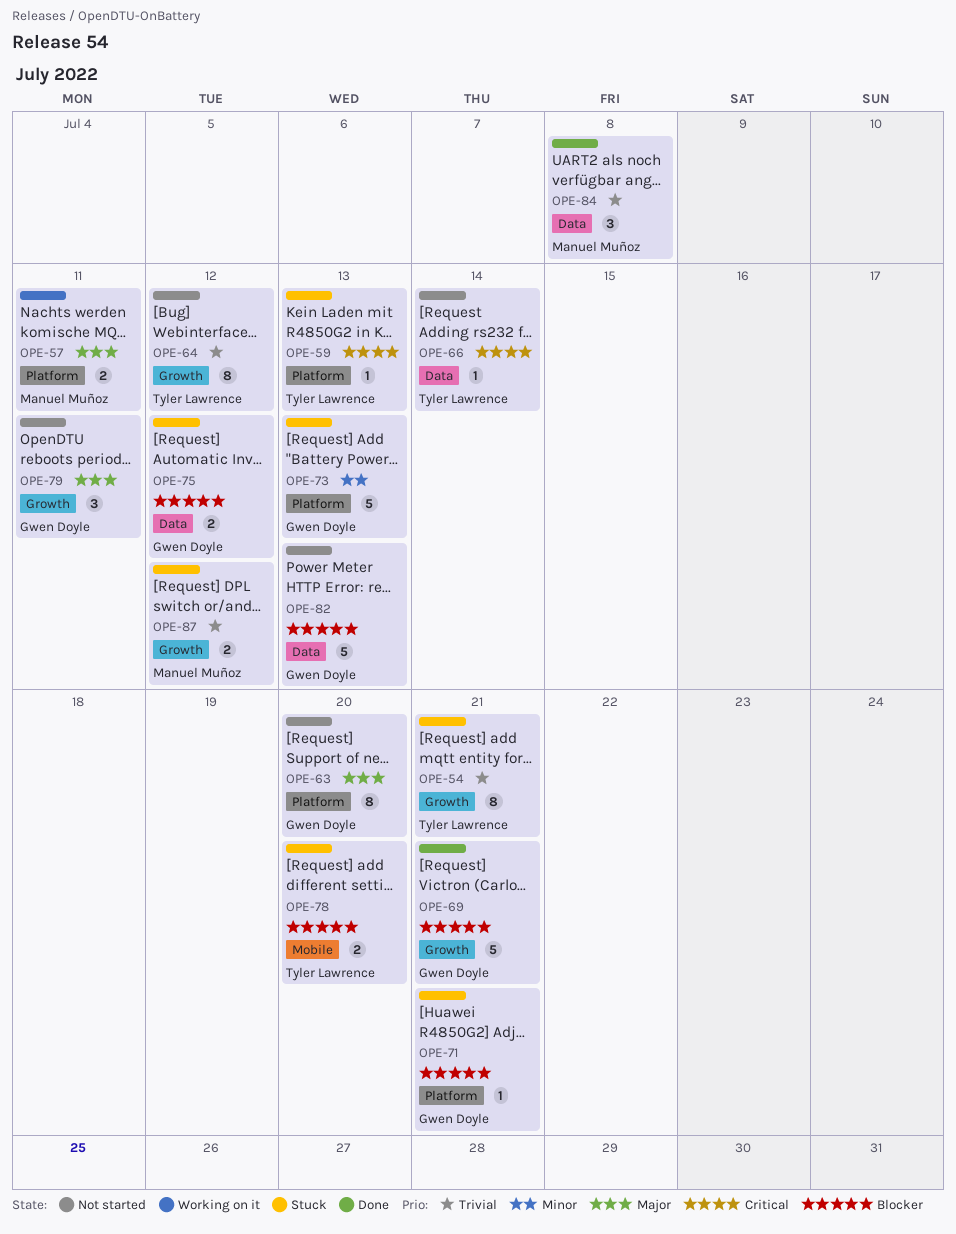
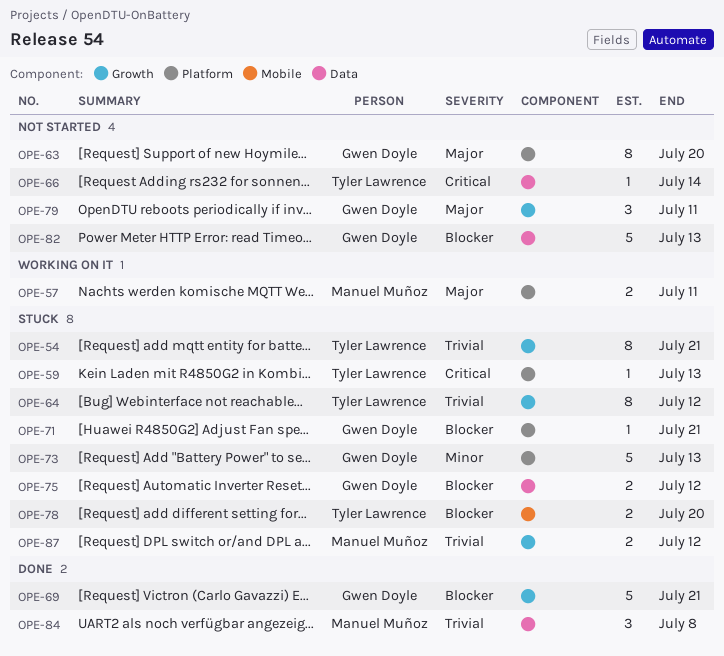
OPE-64, status: Not started -> Stuck

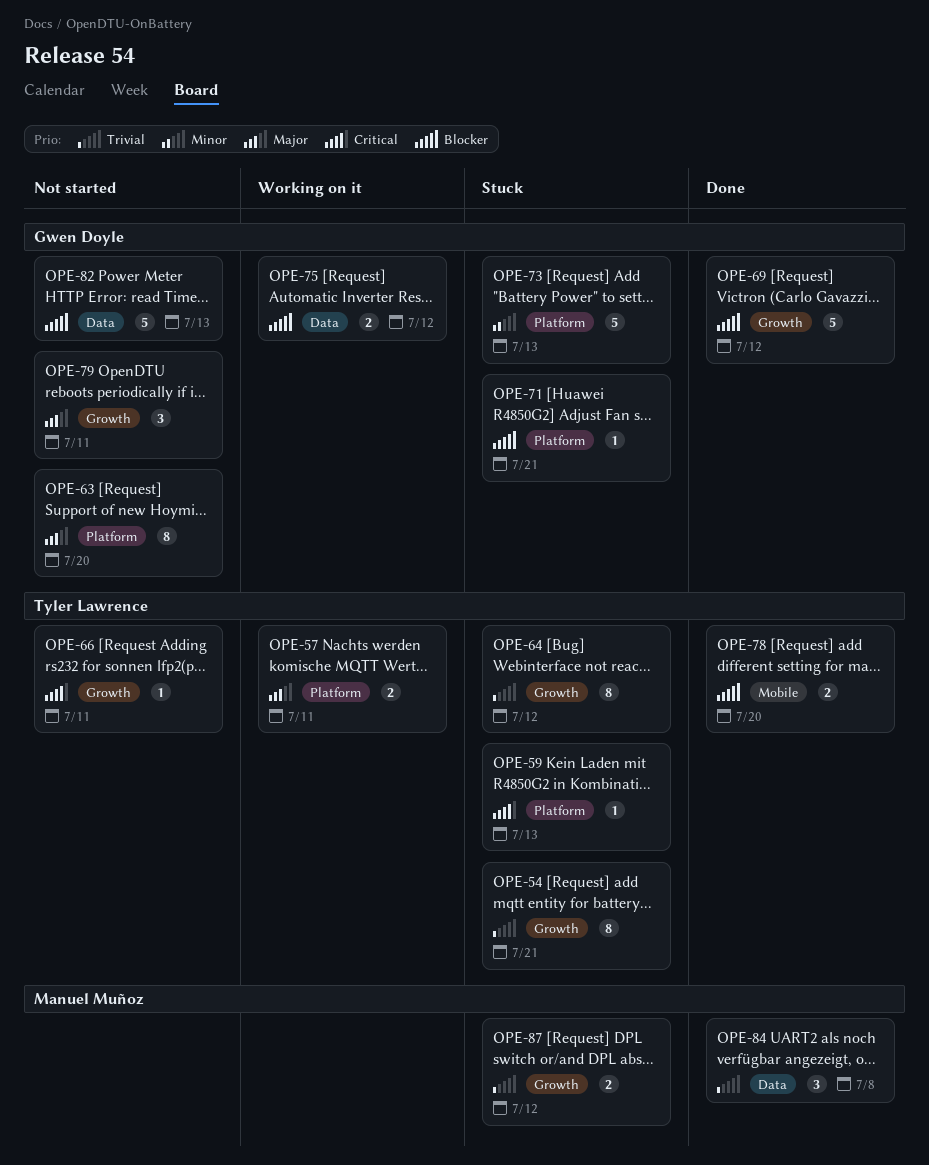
OPE-57, owner: Manuel Muñoz -> Tyler Lawrence
OPE-66, label: Data -> Growth
OPE-66, due: Jul 14 -> Jul 11
OPE-69, due: Jul 21 -> Jul 12
OPE-75, status: Stuck -> Working on it
OPE-78, status: Stuck -> Done

